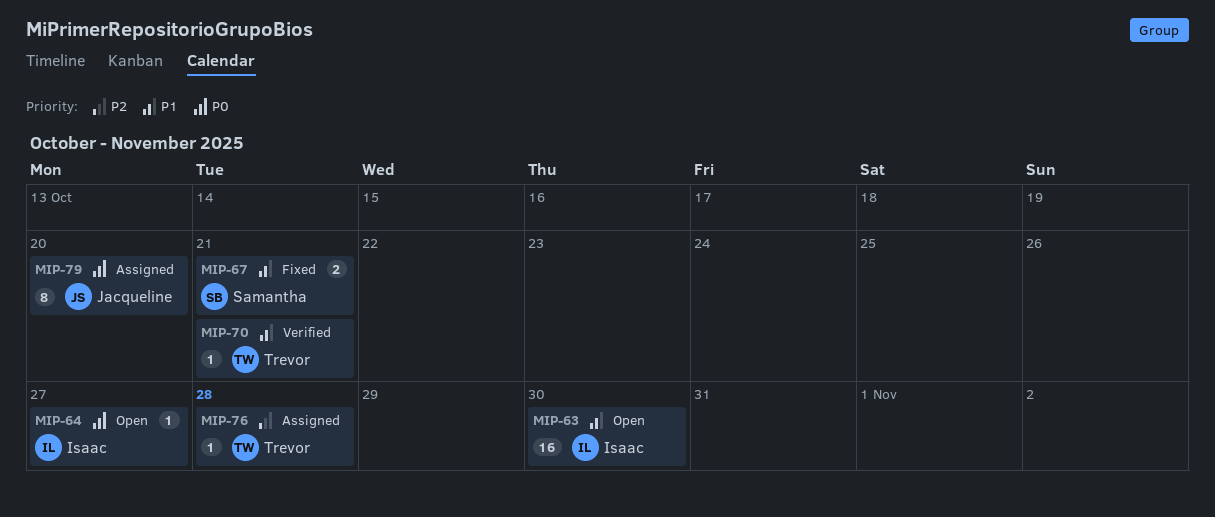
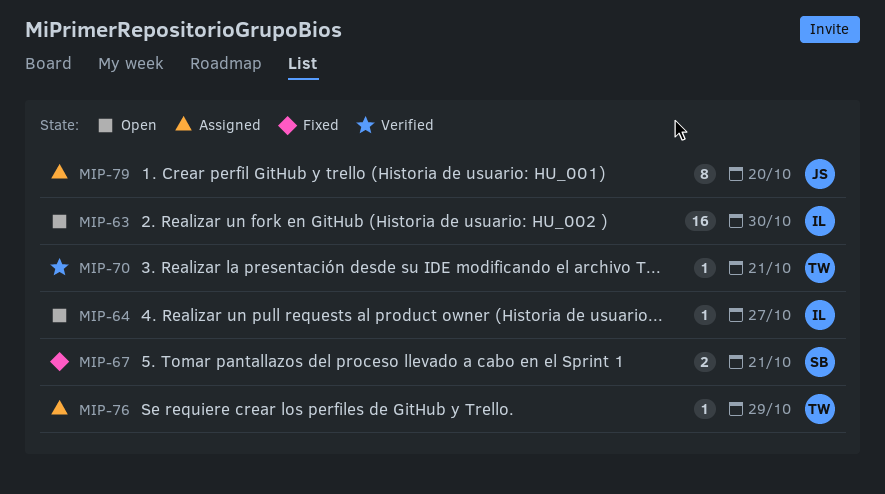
MIP-76, due: Oct 28 -> Oct 29

